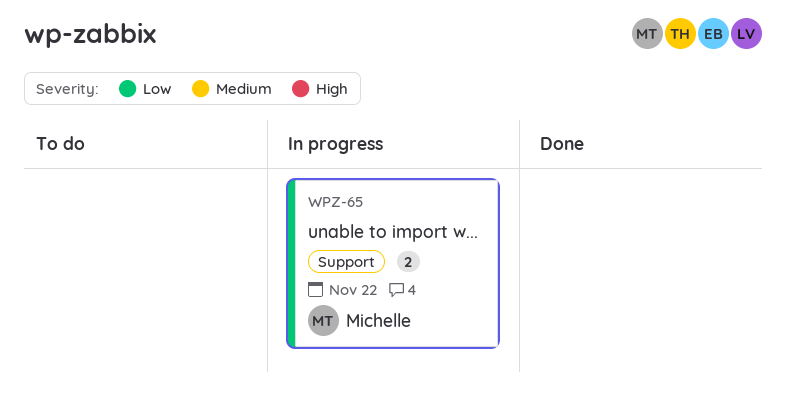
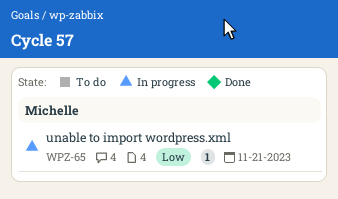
WPZ-65, estimate: 2 -> 1
WPZ-65, due: Nov 22 -> Nov 21

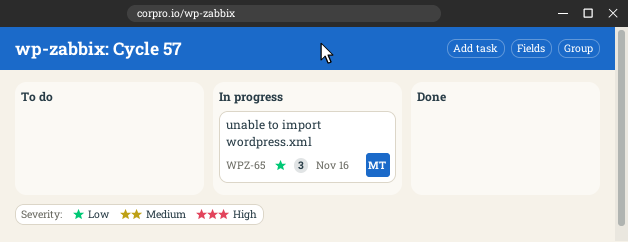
WPZ-65, estimate: 1 -> 3
WPZ-65, due: Nov 21 -> Nov 16

